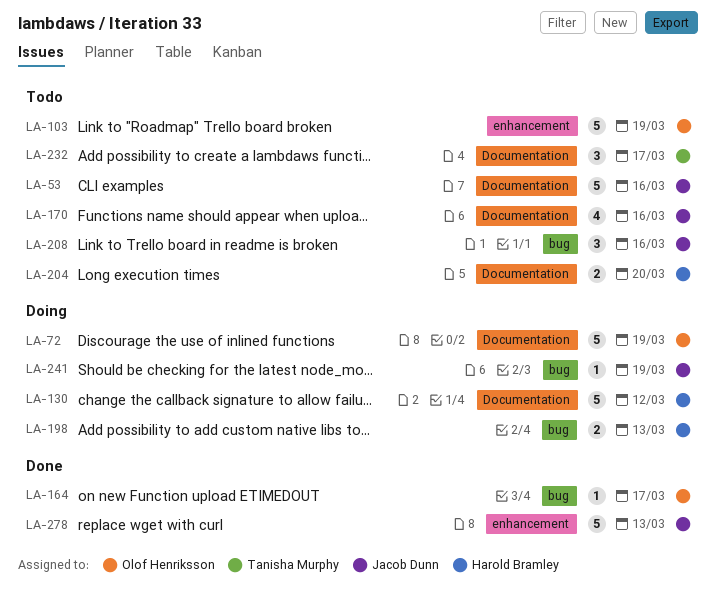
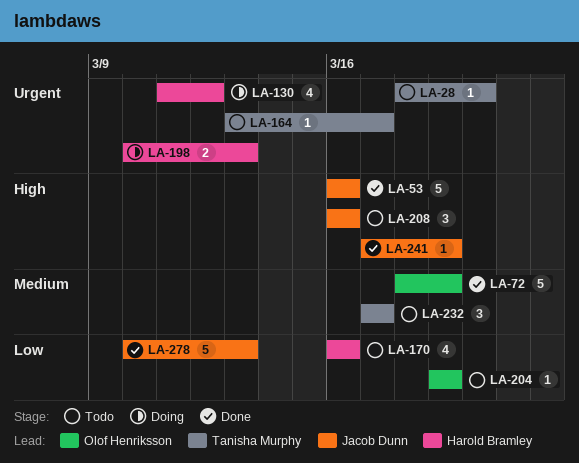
LA-28: none -> present
LA-53, status: Todo -> Done
LA-72, status: Doing -> Done
LA-103: present -> none
LA-130, estimate: 5 -> 4
LA-164, status: Done -> Todo
LA-164, owner: Olof Henriksson -> Tanisha Murphy
LA-170, owner: Jacob Dunn -> Harold Bramley
LA-204, owner: Harold Bramley -> Olof Henriksson
LA-204, estimate: 2 -> 1
LA-204, due: Mar 20 -> Mar 19
LA-241, status: Doing -> Done

